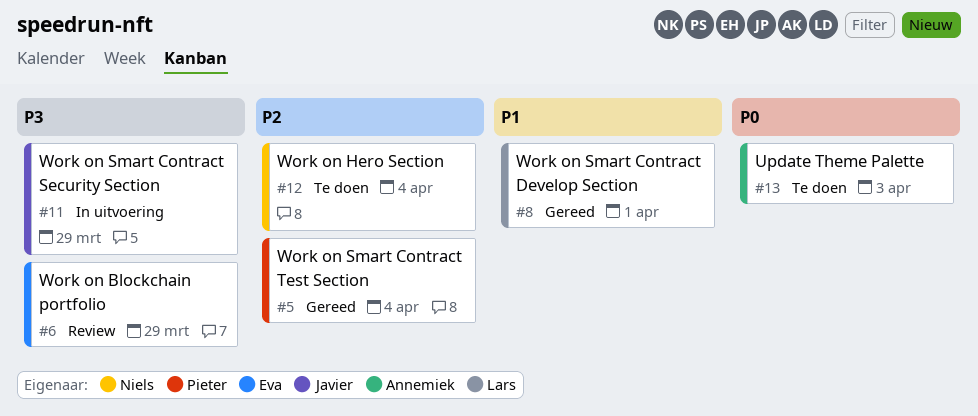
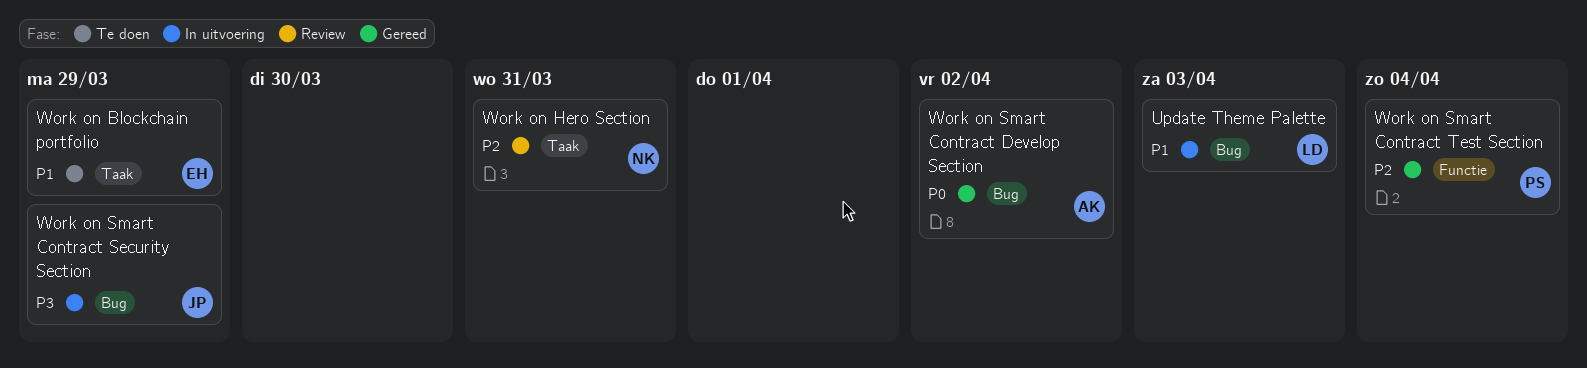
Update Theme Palette, status: Te doen -> In uitvoering
Update Theme Palette, owner: Annemiek -> Lars
Update Theme Palette, priority: P0 -> P1
Work on Blockchain portfolio, status: Review -> Te doen
Work on Blockchain portfolio, priority: P3 -> P1
Work on Hero Section, status: Te doen -> Review
Work on Hero Section, due: Apr 4 -> Mar 31
Work on Smart Contract Develop Section, owner: Lars -> Annemiek
Work on Smart Contract Develop Section, priority: P1 -> P0
Work on Smart Contract Develop Section, due: Apr 1 -> Apr 2

